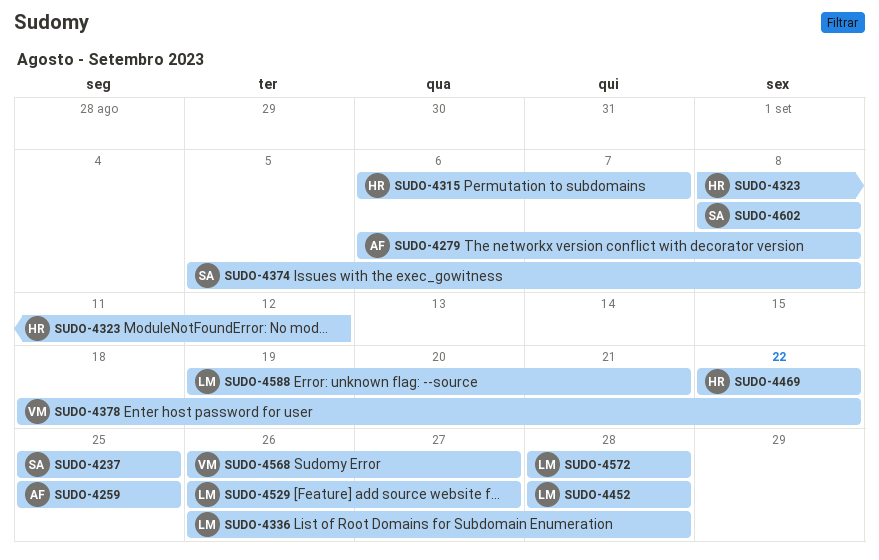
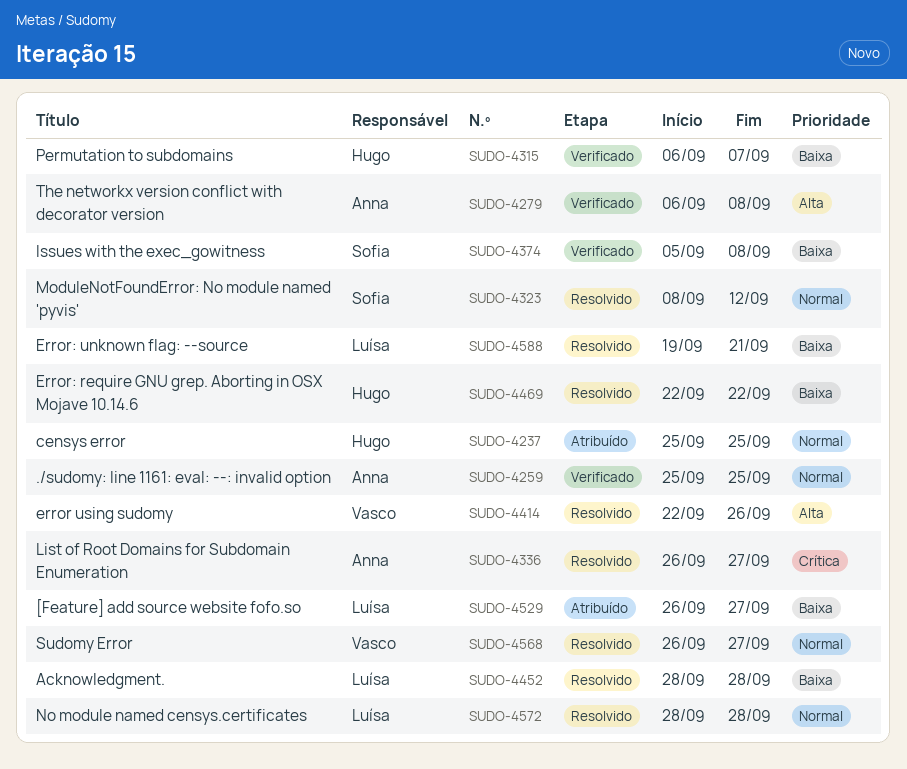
SUDO-4237, owner: Sofia -> Hugo
SUDO-4323, owner: Hugo -> Sofia
SUDO-4336, owner: Luísa -> Anna
SUDO-4336, due: Sep 28 -> Sep 27
SUDO-4378: present -> none
SUDO-4414: none -> present
SUDO-4602: present -> none

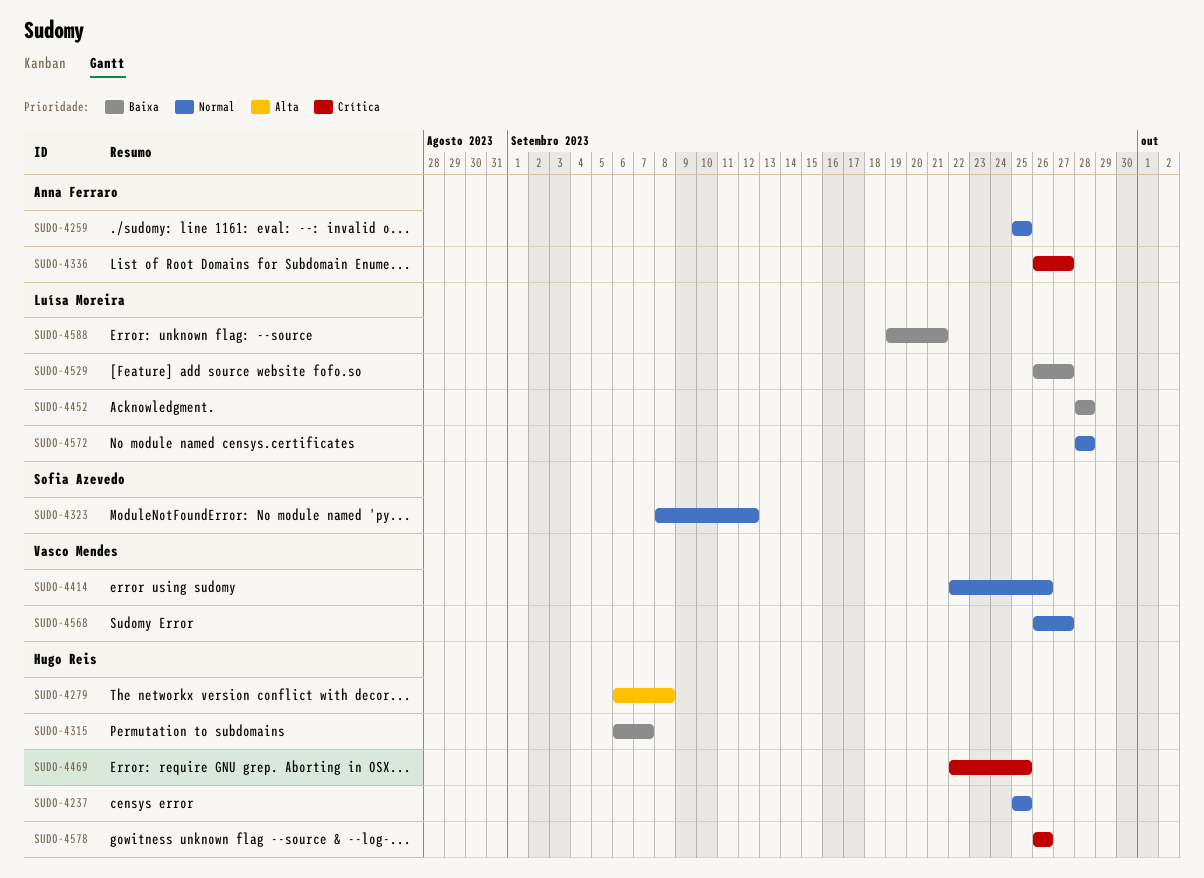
SUDO-4279, owner: Anna Ferraro -> Hugo Reis
SUDO-4374: present -> none
SUDO-4414, priority: Alta -> Normal
SUDO-4469, priority: Baixa -> Crítica
SUDO-4469, due: Sep 22 -> Sep 25
SUDO-4578: none -> present

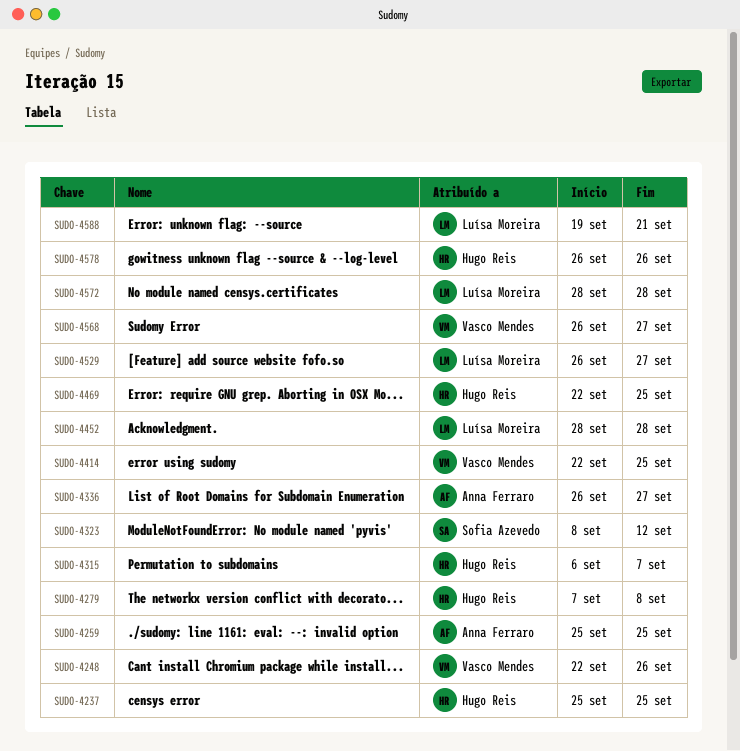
SUDO-4248: none -> present
SUDO-4279, start: Sep 6 -> Sep 7
SUDO-4414, due: Sep 26 -> Sep 25

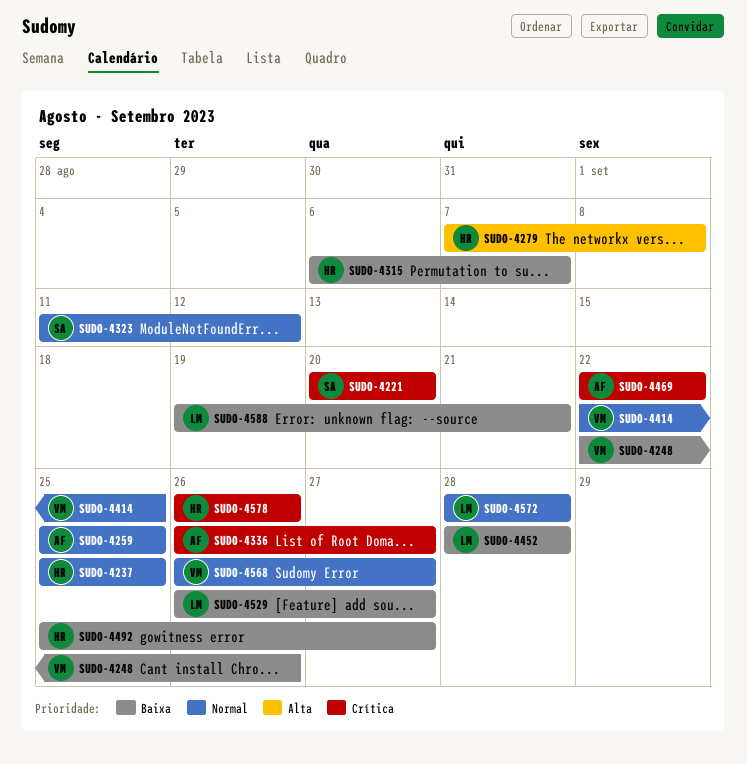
SUDO-4221: none -> present
SUDO-4323, start: Sep 8 -> Sep 11
SUDO-4469, owner: Hugo Reis -> Anna Ferraro
SUDO-4469, due: Sep 25 -> Sep 22
SUDO-4492: none -> present

